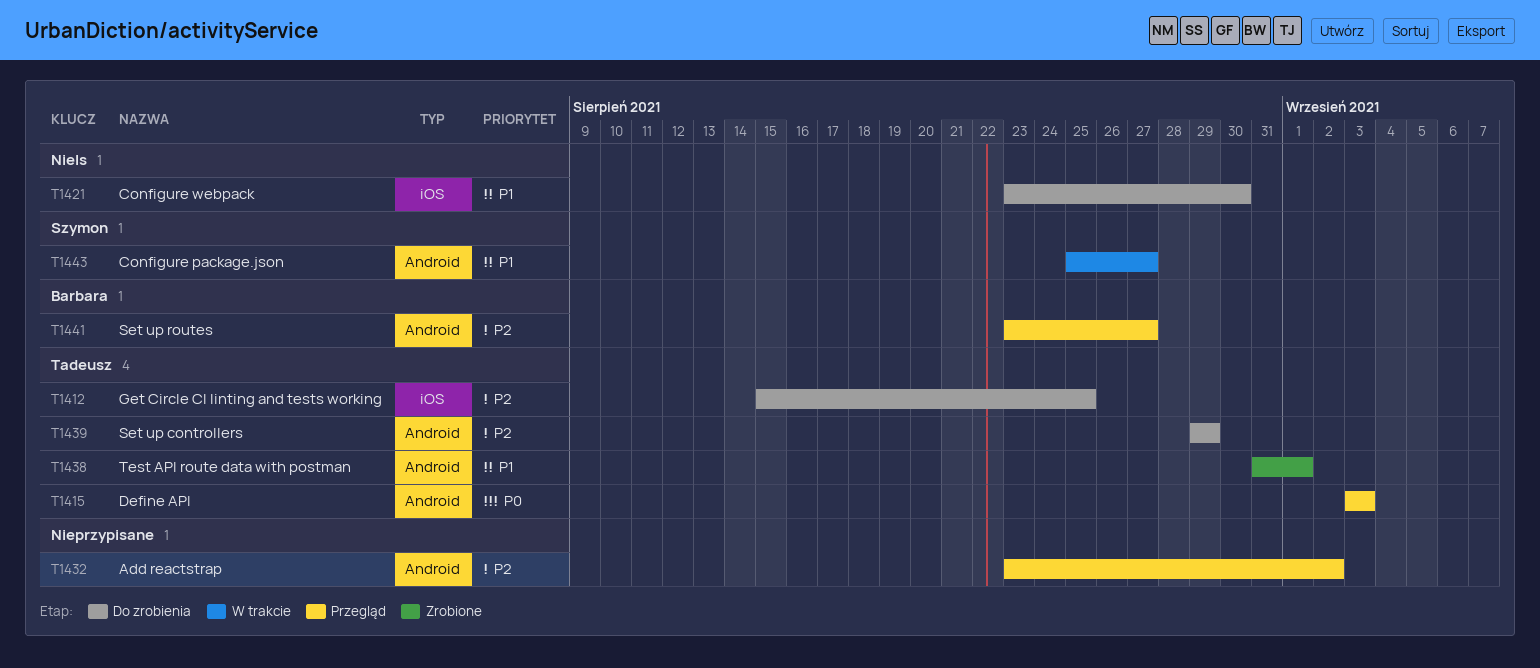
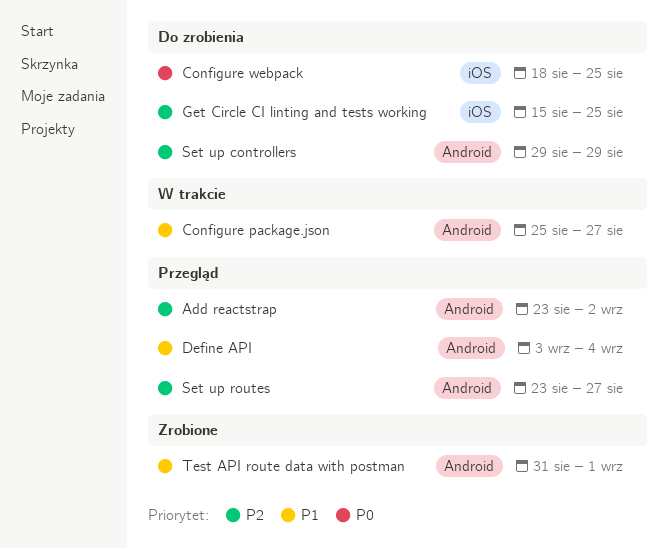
Configure webpack, priority: P1 -> P0
Configure webpack, start: Aug 23 -> Aug 18
Configure webpack, due: Aug 30 -> Aug 25
Define API, priority: P0 -> P1
Define API, due: Sep 3 -> Sep 4

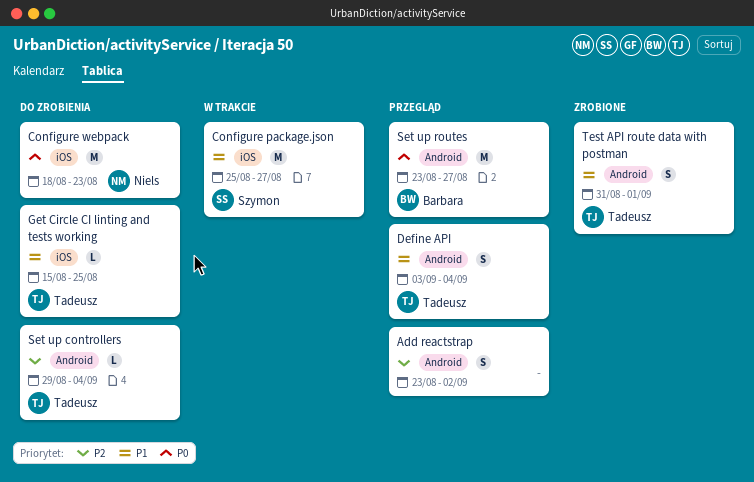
Configure package.json, label: Android -> iOS
Configure webpack, due: Aug 25 -> Aug 23
Get Circle CI linting and tests working, priority: P2 -> P1
Set up controllers, due: Aug 29 -> Sep 4
Set up routes, priority: P2 -> P0

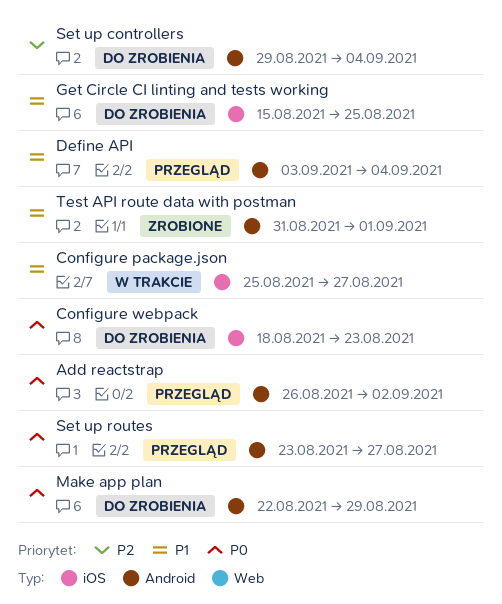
Add reactstrap, priority: P2 -> P0
Add reactstrap, start: Aug 23 -> Aug 26
Make app plan: none -> present

